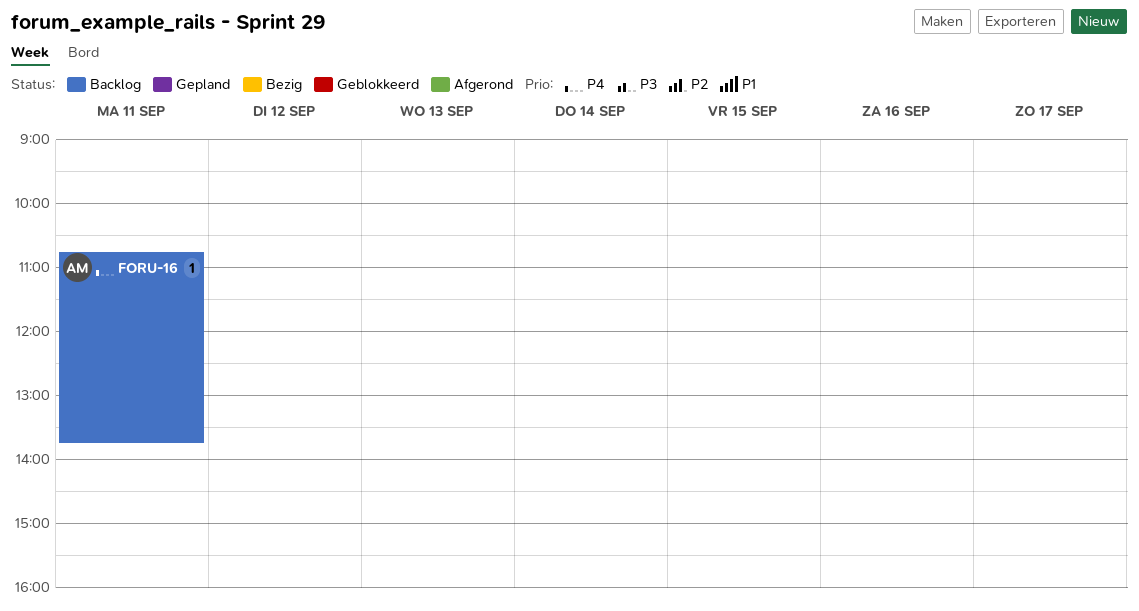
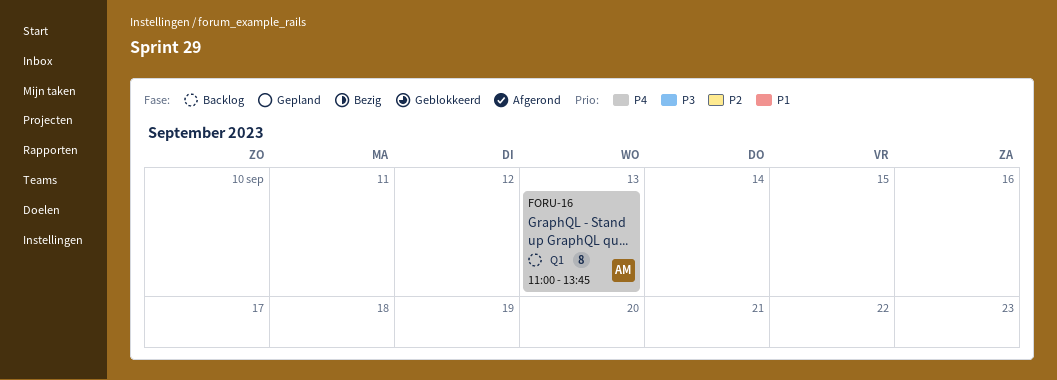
FORU-16, estimate: 1 -> 8
FORU-16, day: Sep 11 -> Sep 13
FORU-16, begins: 10:45 -> 11:00

